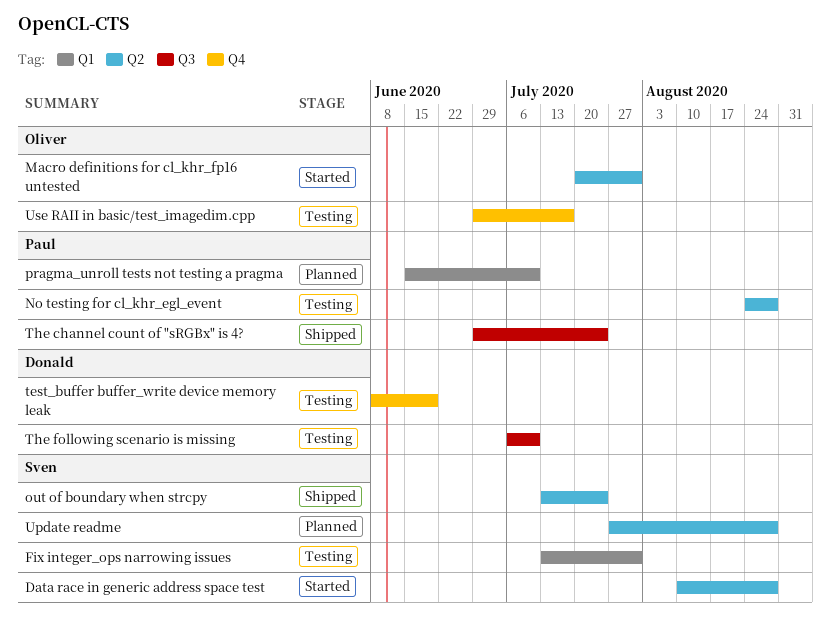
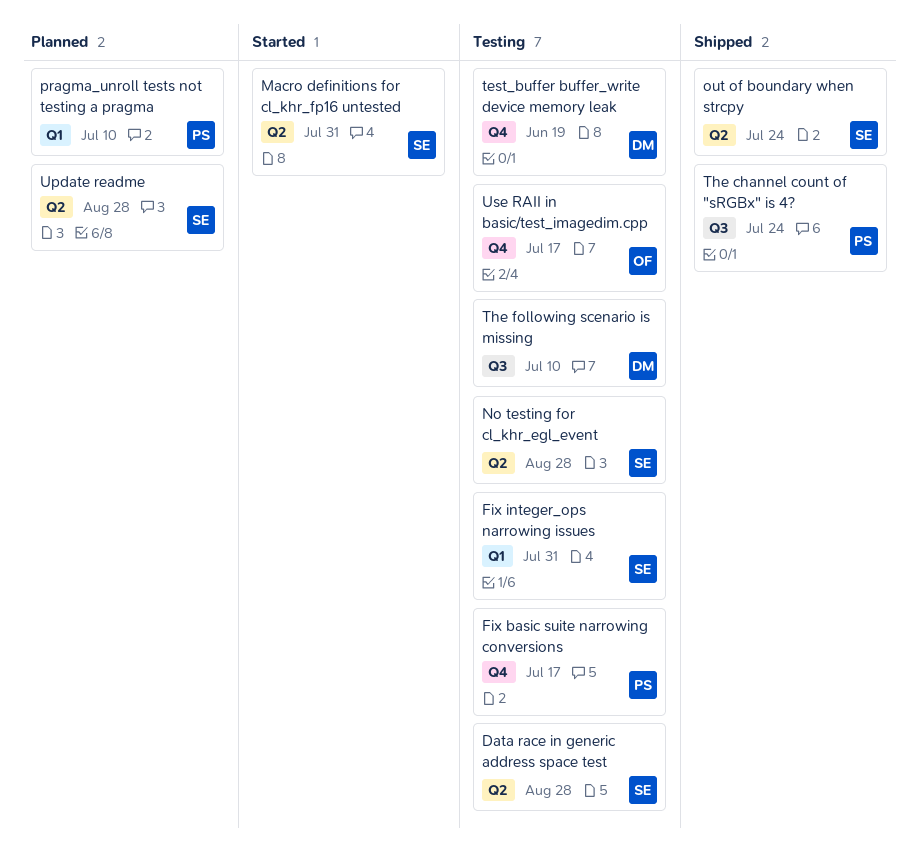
Data race in generic address space test, status: Started -> Testing
Fix basic suite narrowing conversions: none -> present
Macro definitions for cl_khr_fp16 untested, owner: Oliver -> Sven
No testing for cl_khr_egl_event, owner: Paul -> Sven

